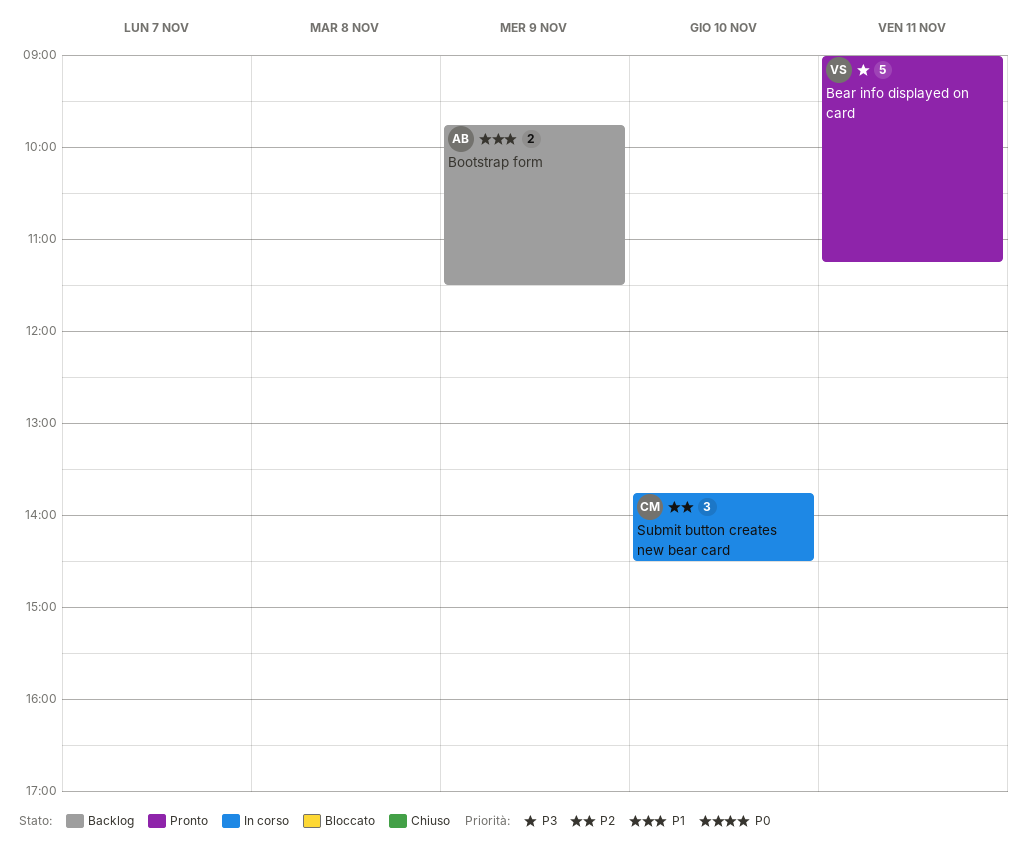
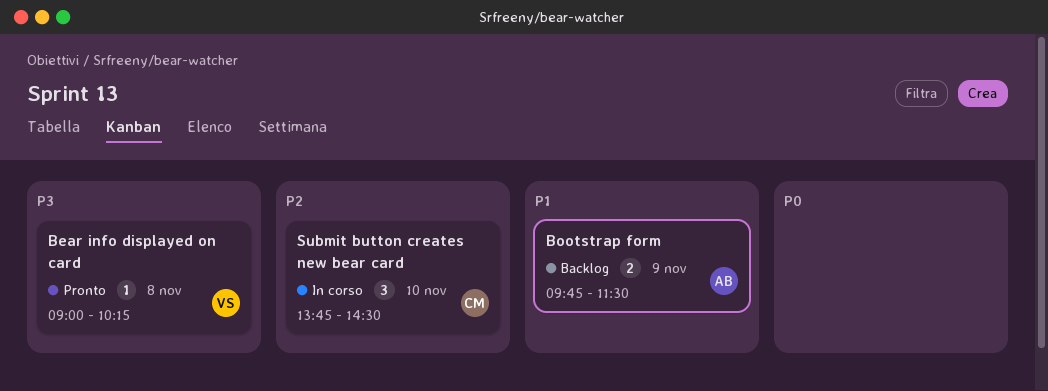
Bear info displayed on card, estimate: 5 -> 1
Bear info displayed on card, day: Nov 11 -> Nov 8
Bear info displayed on card, ends: 11:15 -> 10:15

